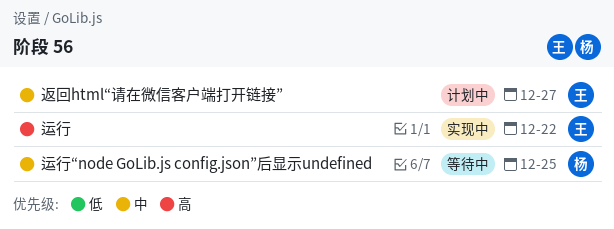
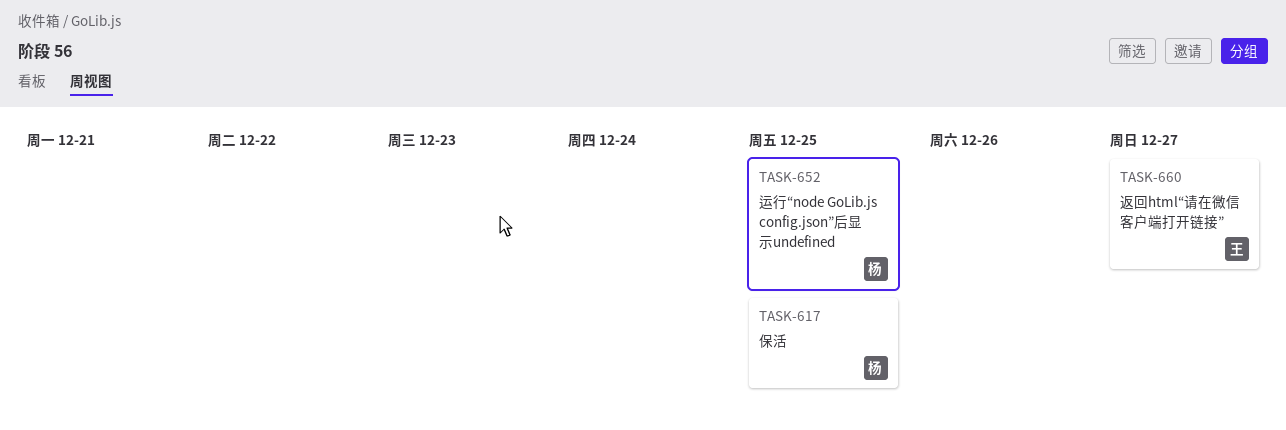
保活: none -> present
运行: present -> none

